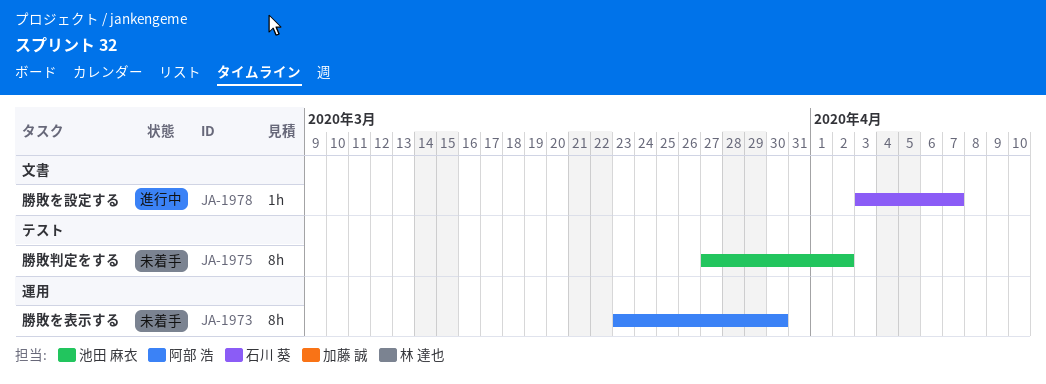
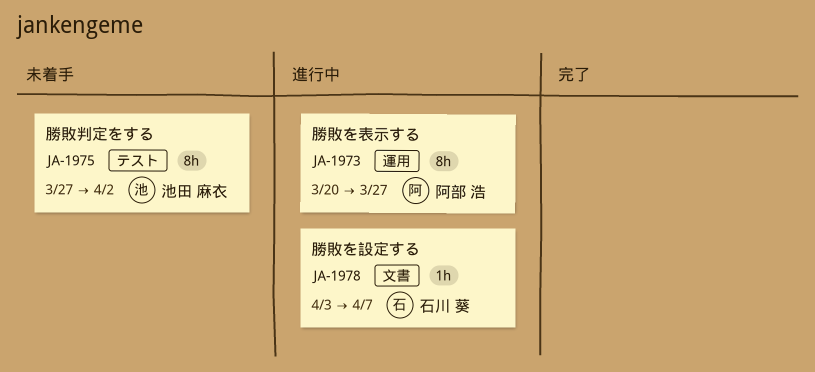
JA-1973, status: 未着手 -> 進行中
JA-1973, start: Mar 23 -> Mar 20
JA-1973, due: Mar 30 -> Mar 27

